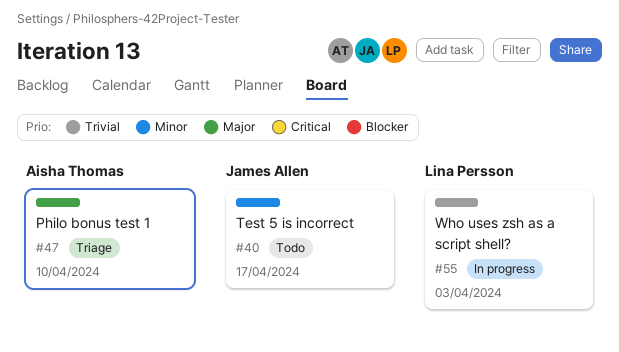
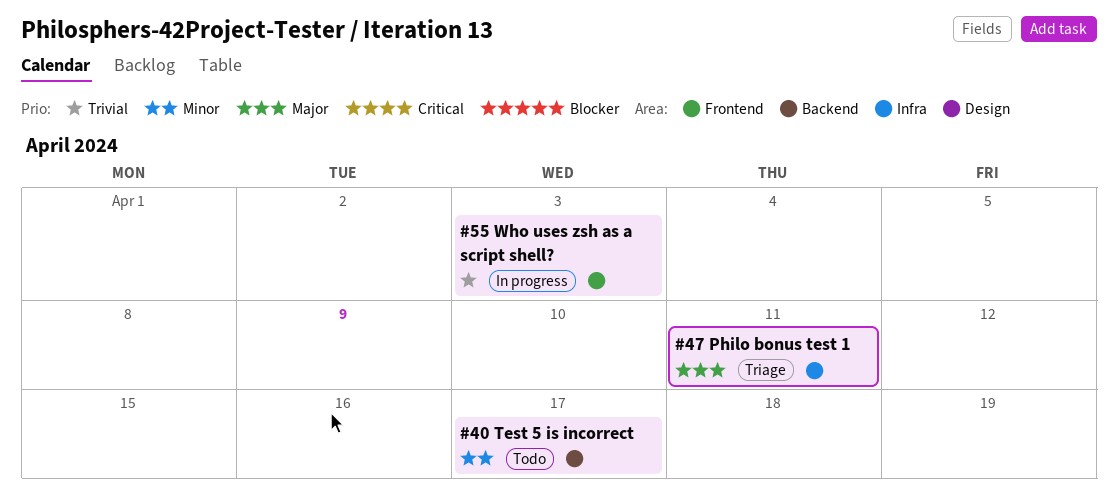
#47, due: Apr 10 -> Apr 11

